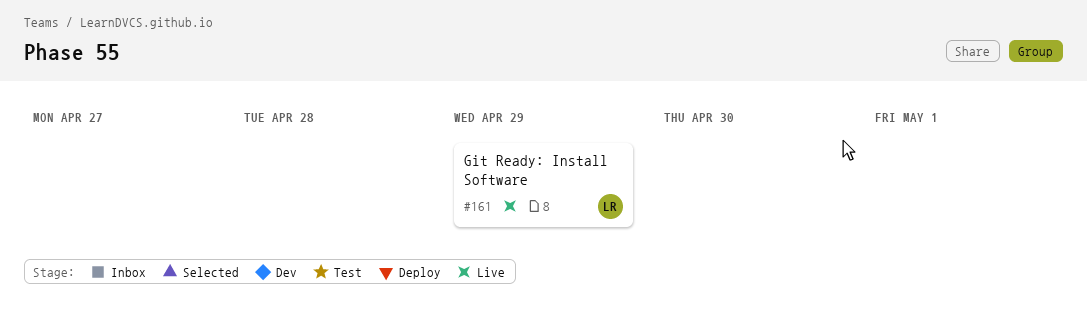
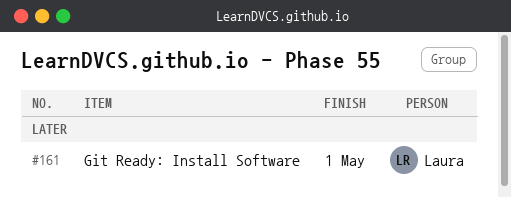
#161, due: Apr 29 -> May 1

